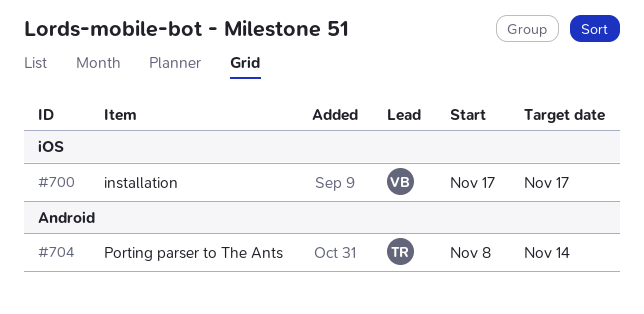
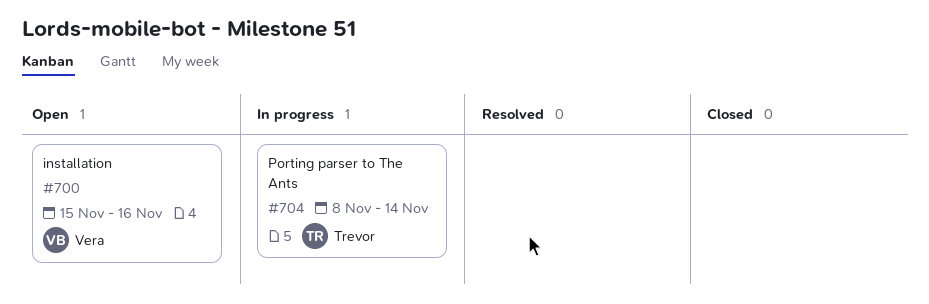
#700, start: Nov 17 -> Nov 15
#700, due: Nov 17 -> Nov 16

